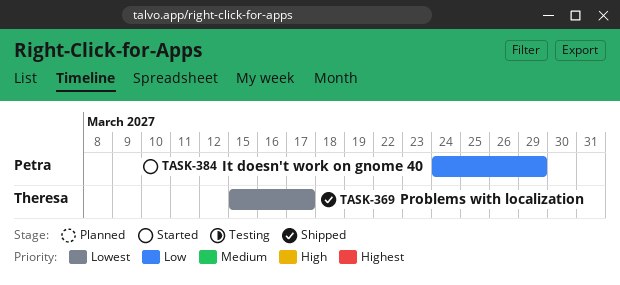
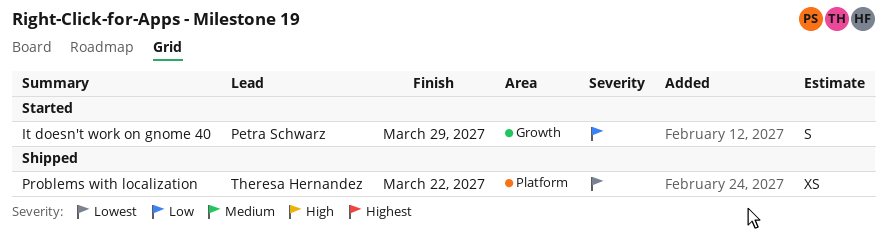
Problems with localization, due: Mar 17 -> Mar 22

